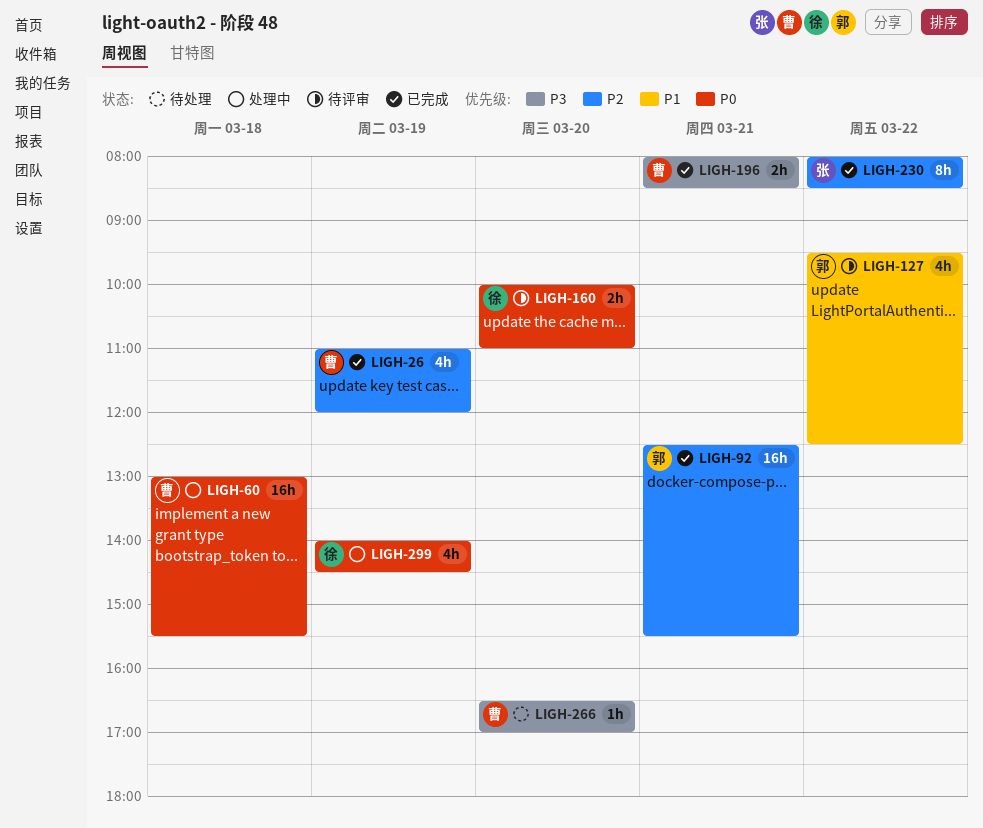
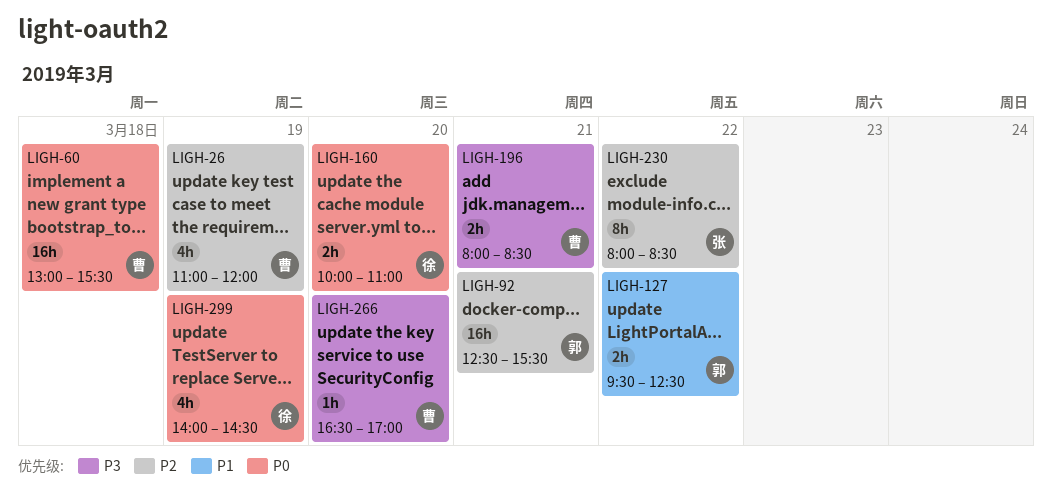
LIGH-127, estimate: 4h -> 2h

